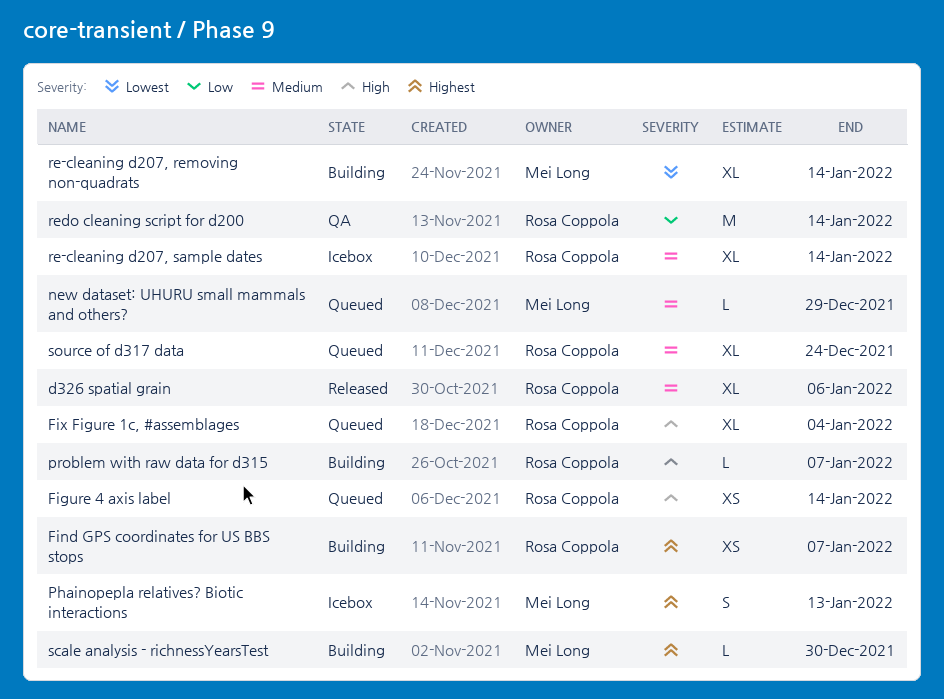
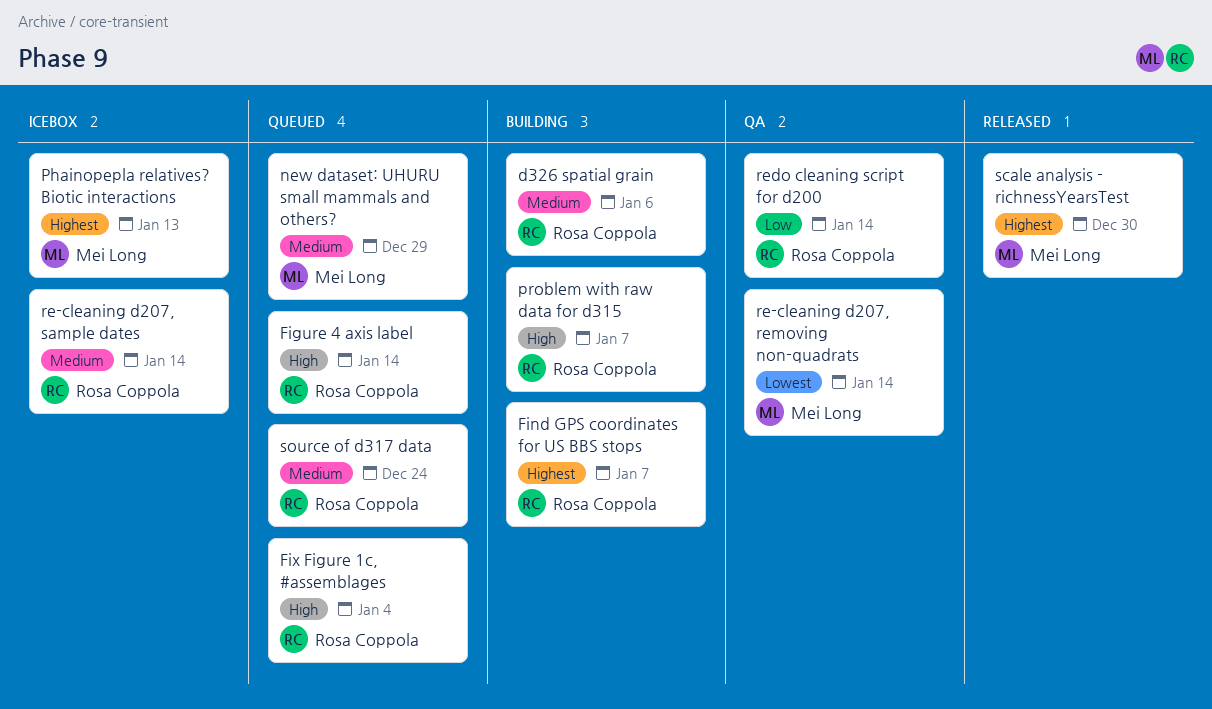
d326 spatial grain, status: Released -> Building
re-cleaning d207, removing non-quadrats, status: Building -> QA
scale analysis - richnessYearsTest, status: Building -> Released

